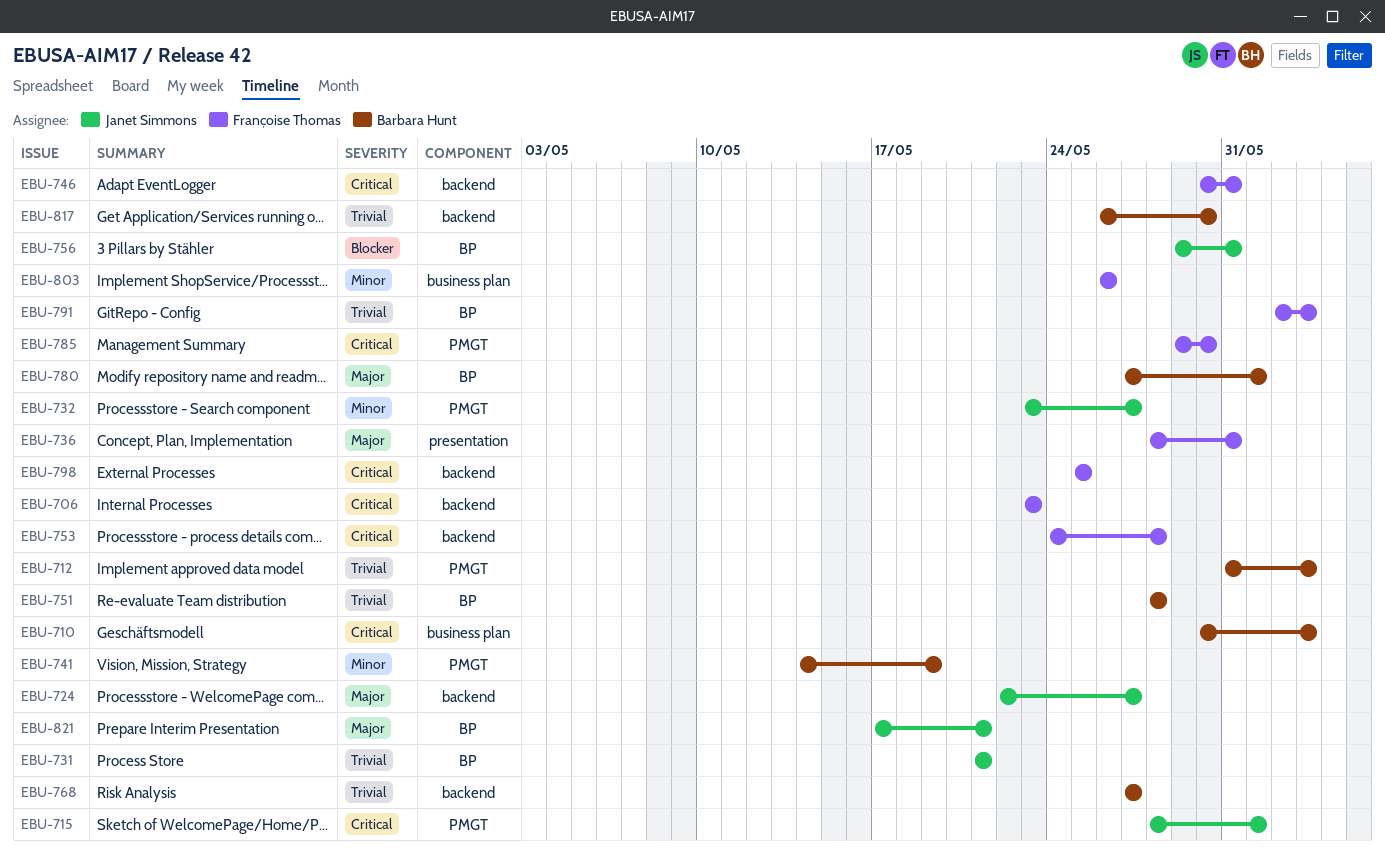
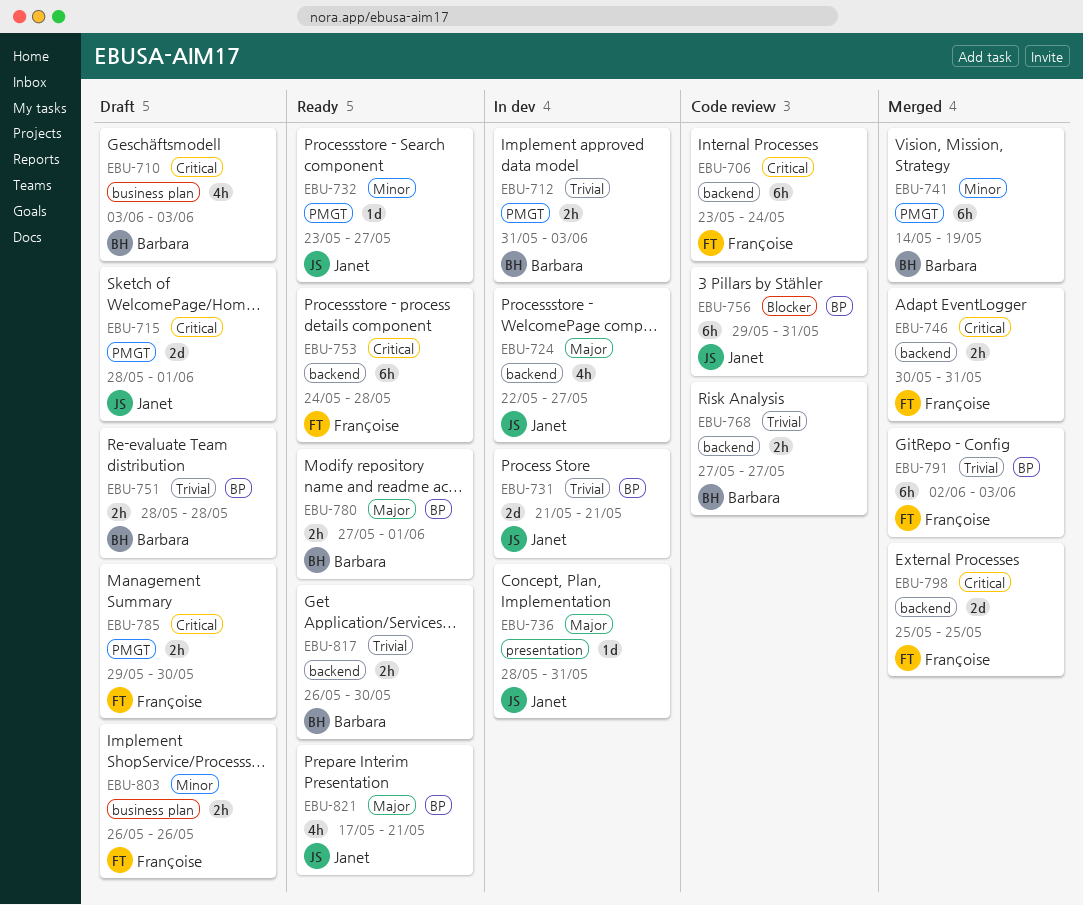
EBU-706, due: May 23 -> May 24
EBU-710, start: May 30 -> Jun 3
EBU-736, owner: Françoise Thomas -> Janet Simmons

